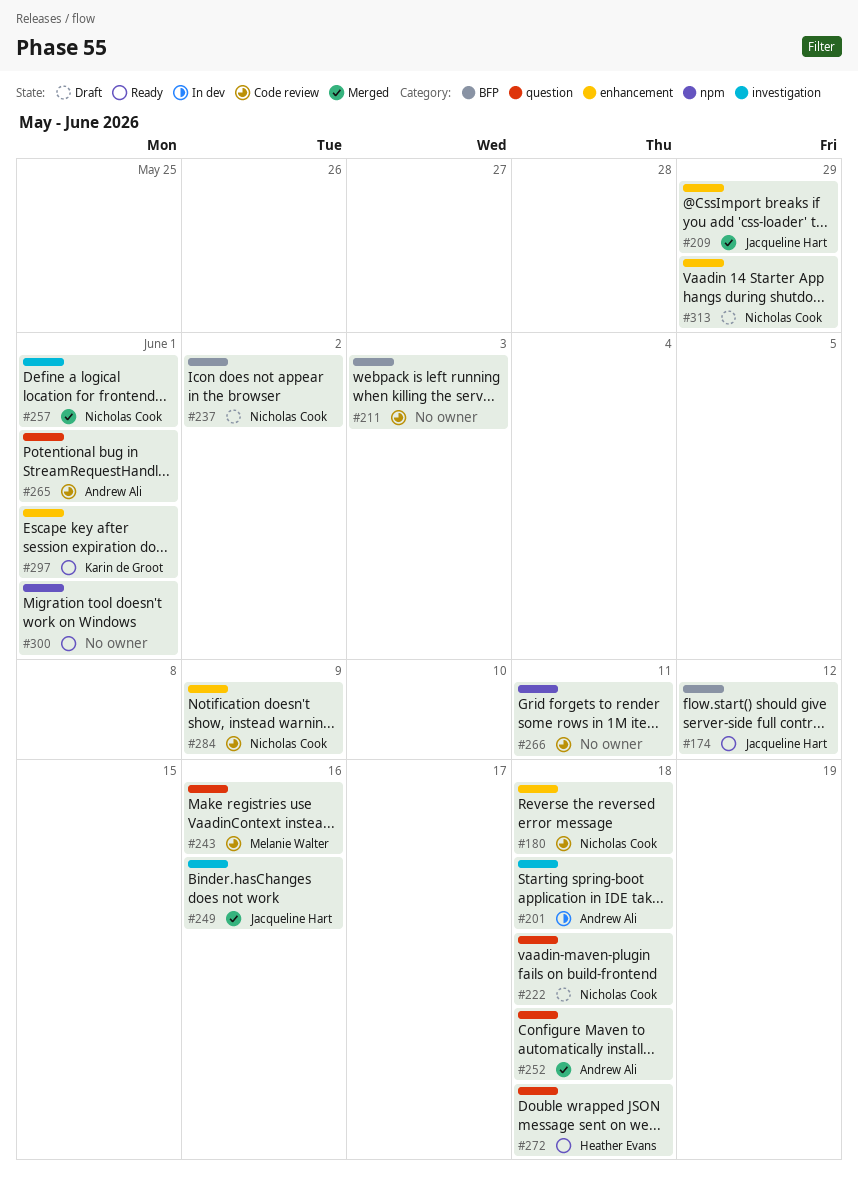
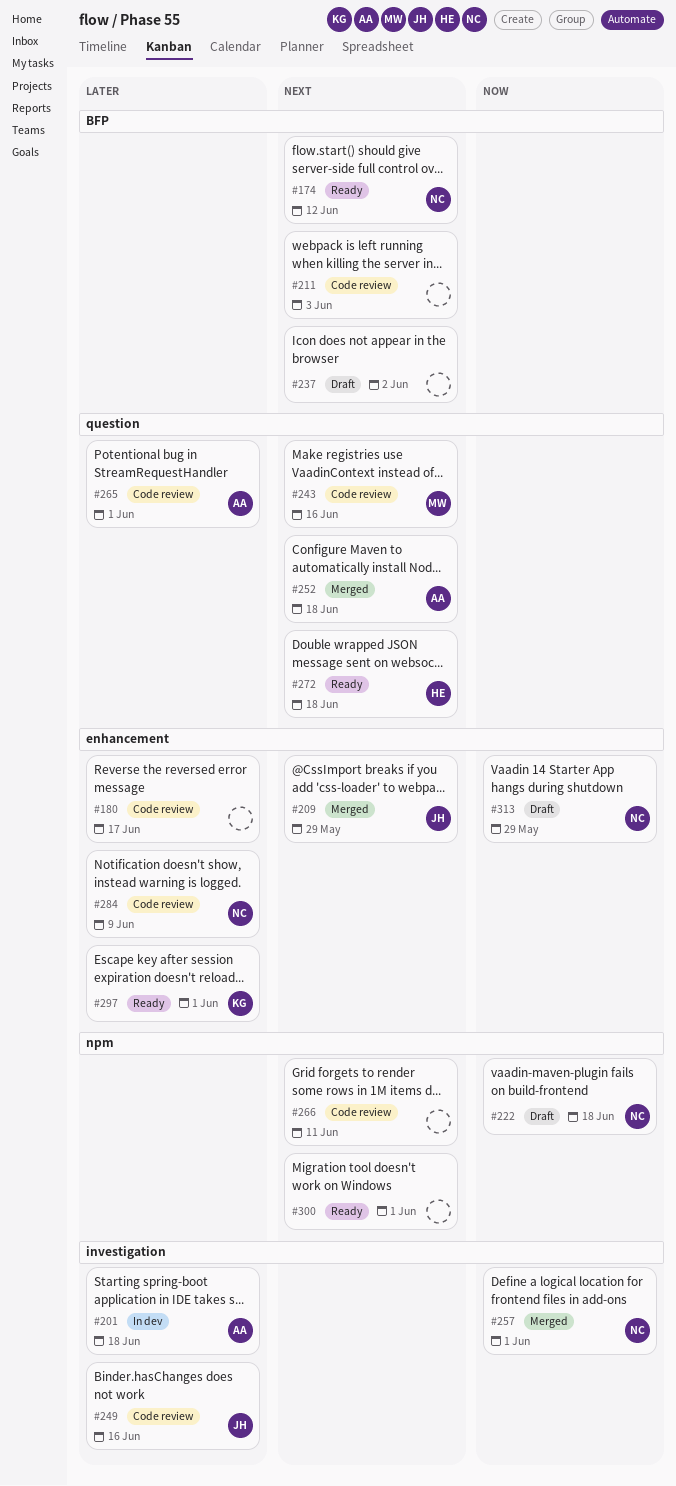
#174, owner: Jacqueline Hart -> Nicholas Cook
#180, owner: Nicholas Cook -> none
#180, due: Jun 18 -> Jun 17
#222, label: question -> npm
#237, owner: Nicholas Cook -> none
#249, status: Merged -> Code review

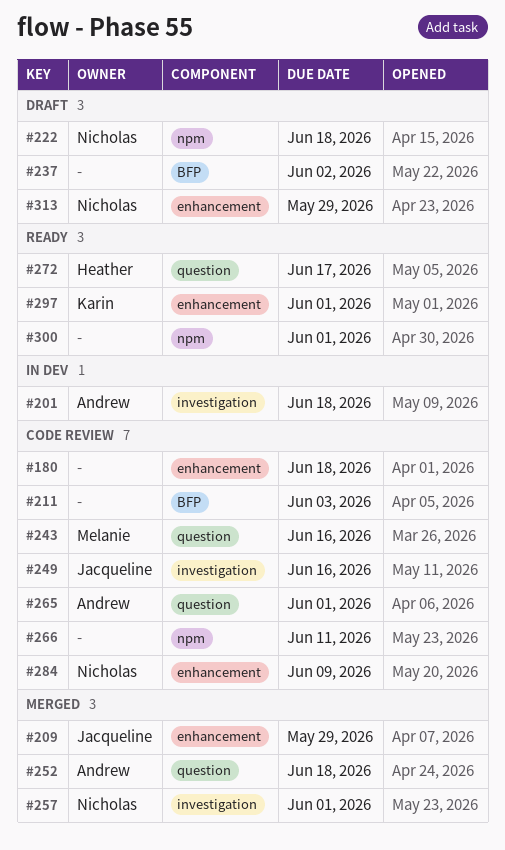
#174: present -> none
#180, due: Jun 17 -> Jun 18
#272, due: Jun 18 -> Jun 17

